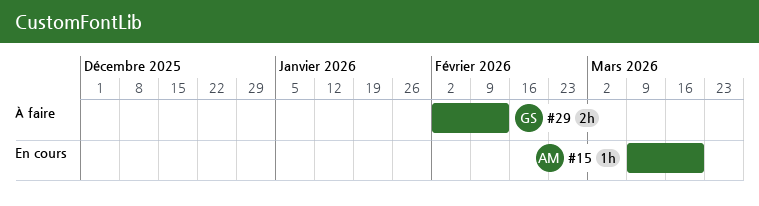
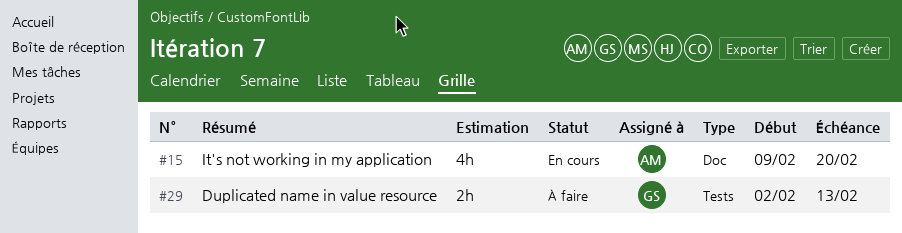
#15, estimate: 1h -> 4h
#15, start: Mar 9 -> Feb 9
#15, due: Mar 20 -> Feb 20

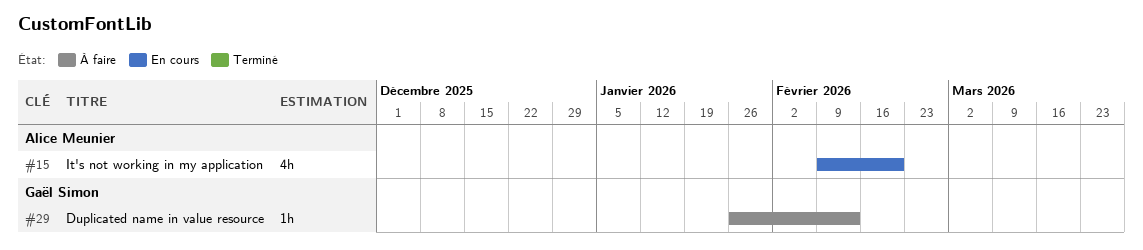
#29, estimate: 2h -> 1h
#29, start: Feb 2 -> Jan 26

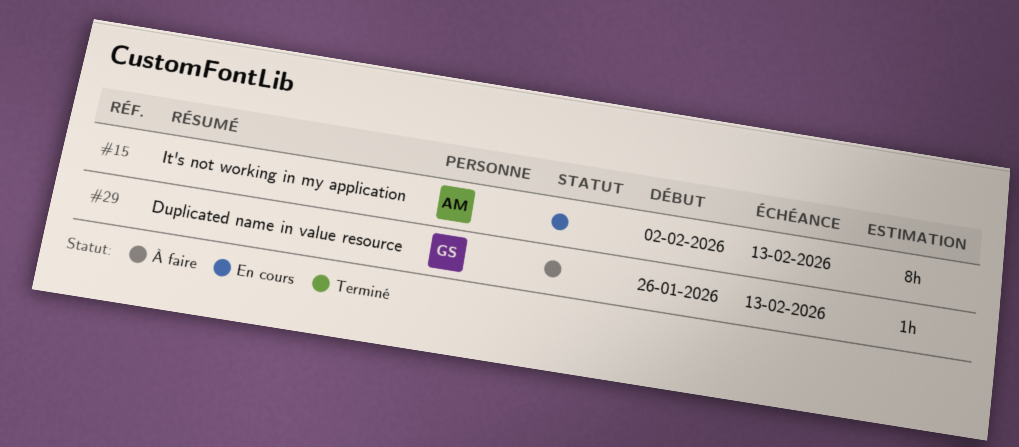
#15, estimate: 4h -> 8h
#15, start: Feb 9 -> Feb 2
#15, due: Feb 20 -> Feb 13

